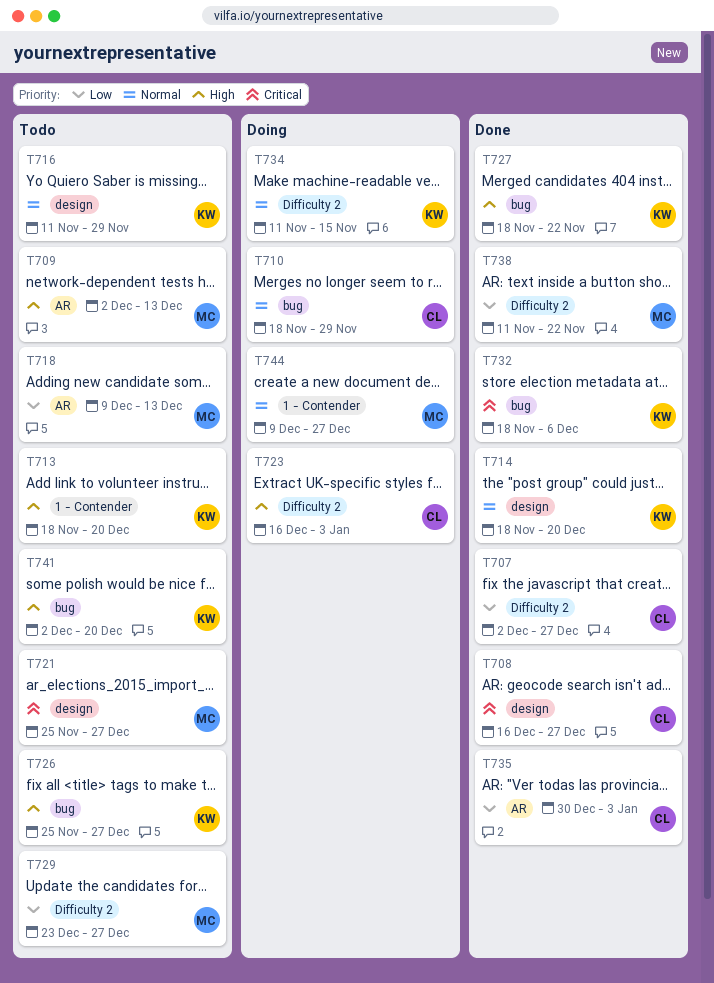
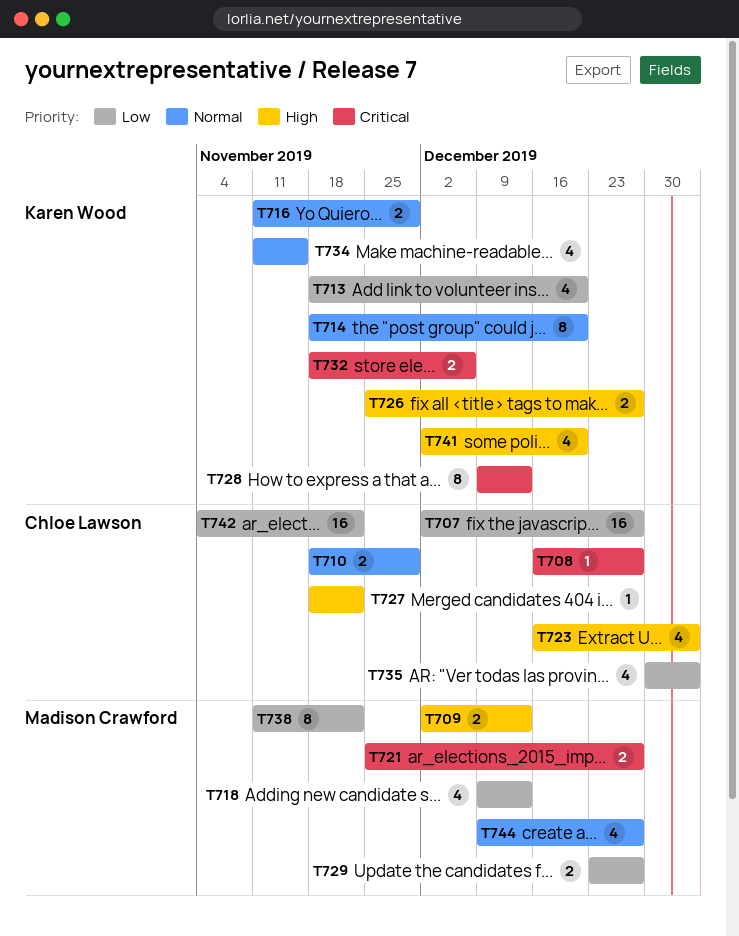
T713, priority: High -> Low
T727, owner: Karen Wood -> Chloe Lawson
T728: none -> present
T742: none -> present

